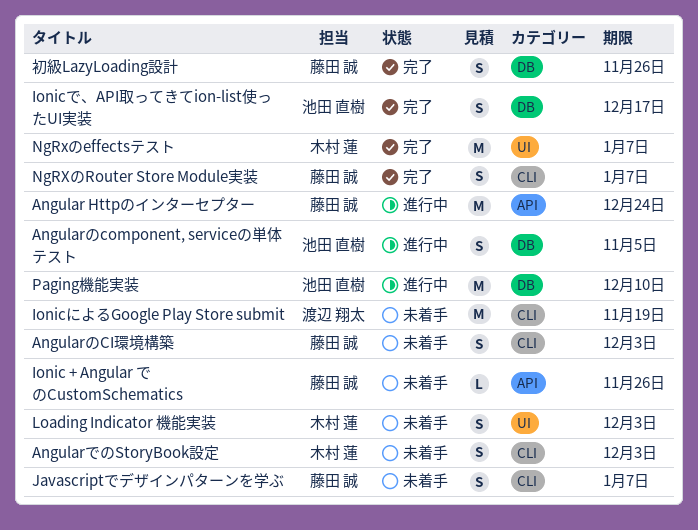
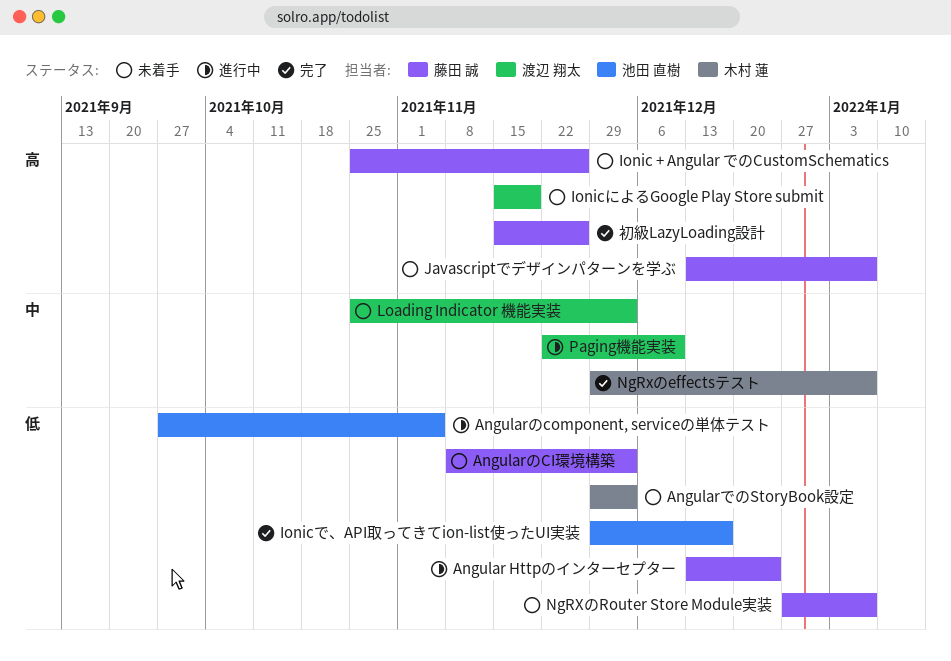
Loading Indicator 機能実装, owner: 木村 蓮 -> 渡辺 翔太
NgRXのRouter Store Module実装, status: 完了 -> 未着手
Paging機能実装, owner: 池田 直樹 -> 渡辺 翔太

